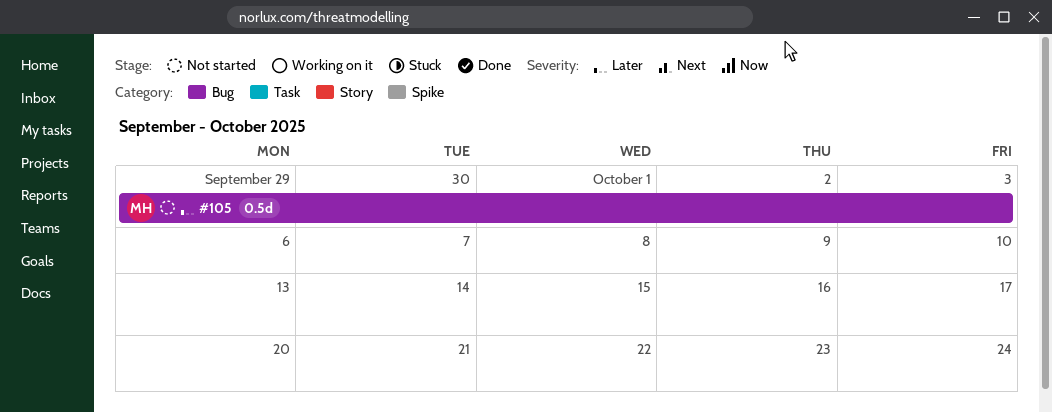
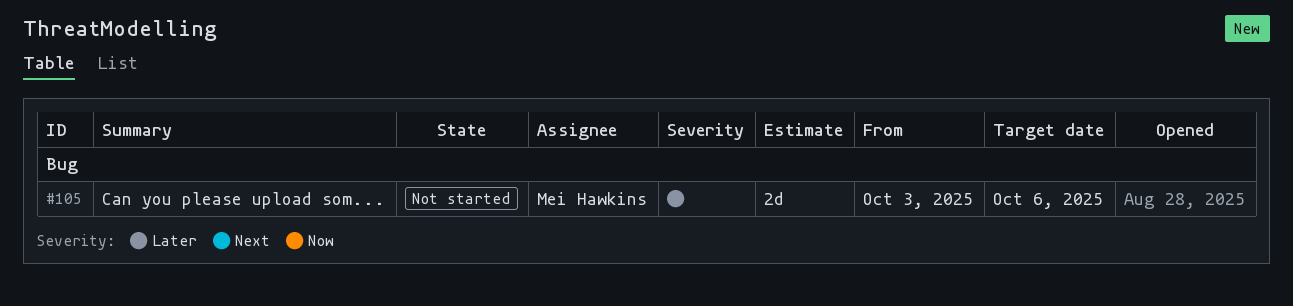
#105, estimate: 0.5d -> 2d
#105, start: Sep 29 -> Oct 3
#105, due: Oct 3 -> Oct 6

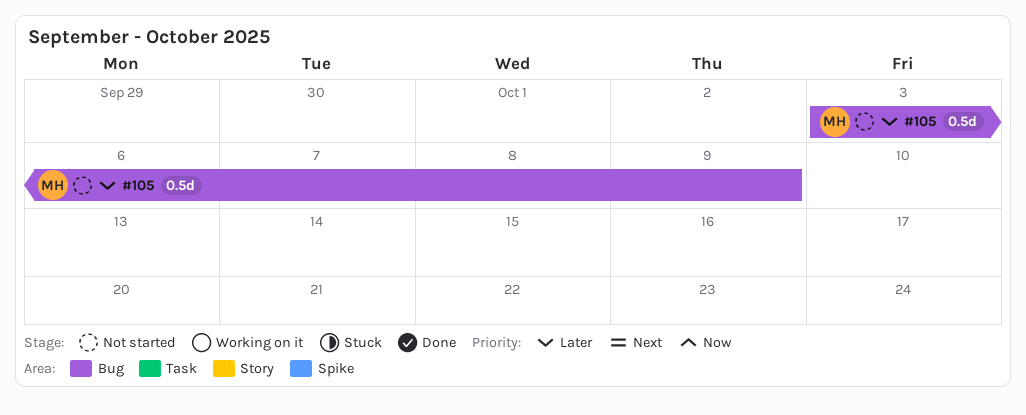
#105, estimate: 2d -> 0.5d
#105, due: Oct 6 -> Oct 9

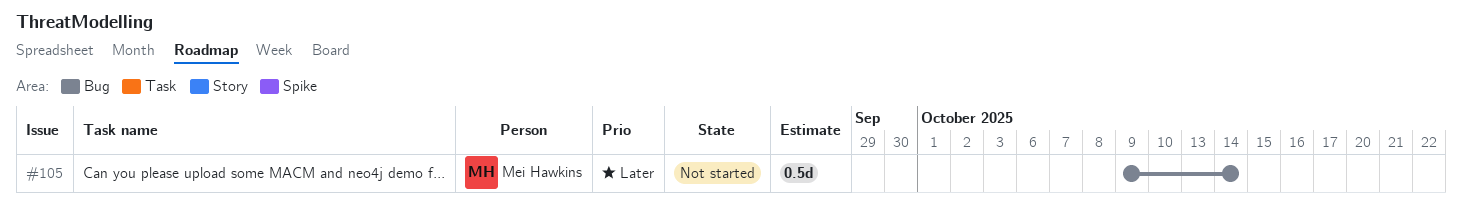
#105, start: Oct 3 -> Oct 9
#105, due: Oct 9 -> Oct 14

